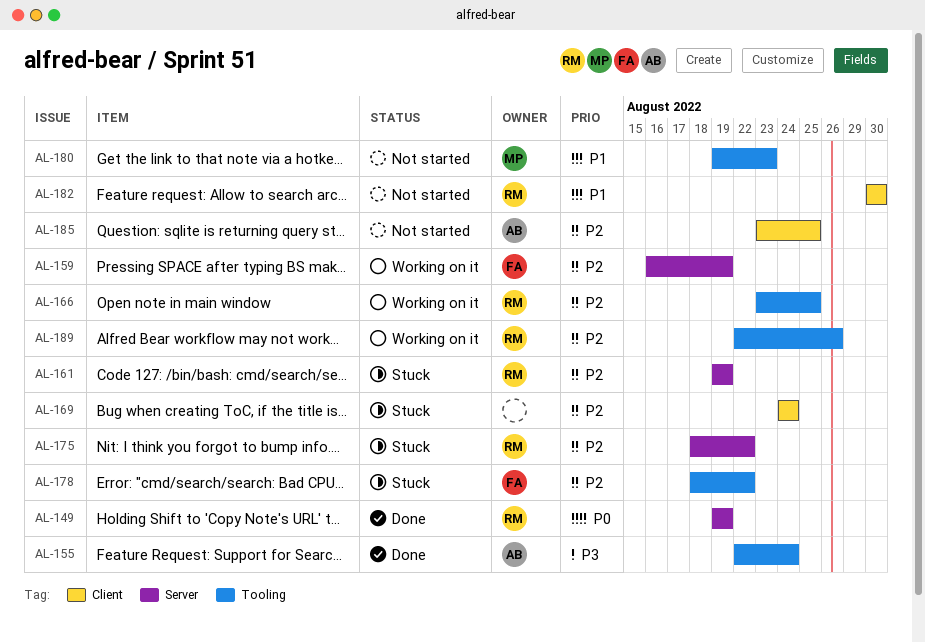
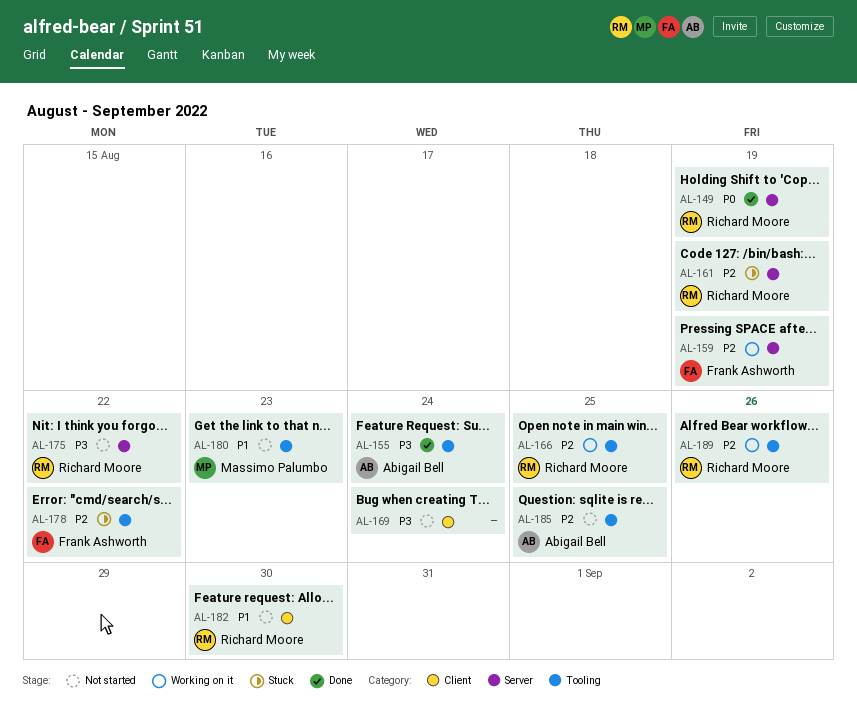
AL-169, status: Stuck -> Not started
AL-169, priority: P2 -> P3
AL-175, status: Stuck -> Not started
AL-175, priority: P2 -> P3
AL-185, label: Client -> Tooling

